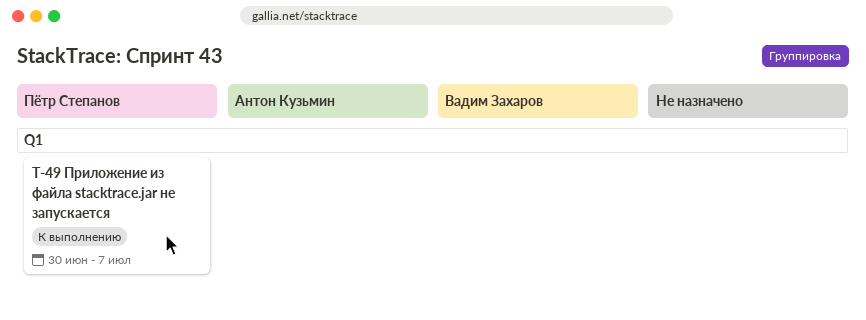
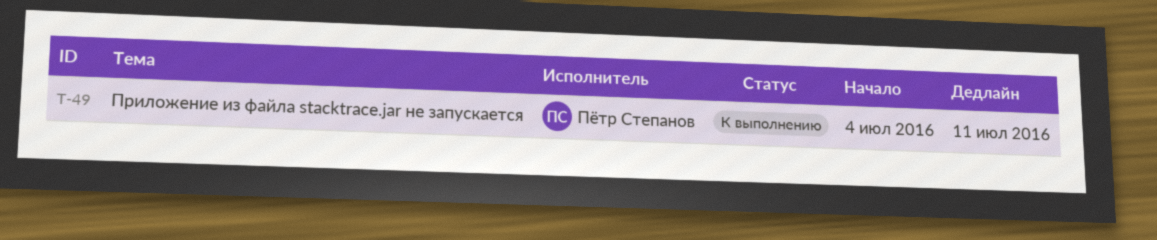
T-49, start: Jun 30 -> Jul 4
T-49, due: Jul 7 -> Jul 11

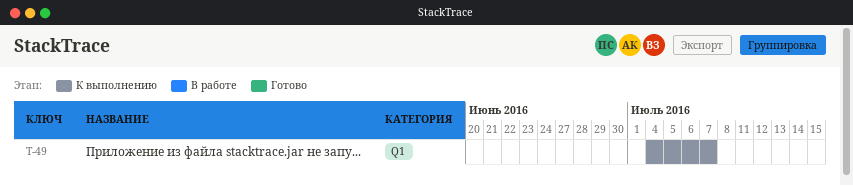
T-49, due: Jul 11 -> Jul 7

